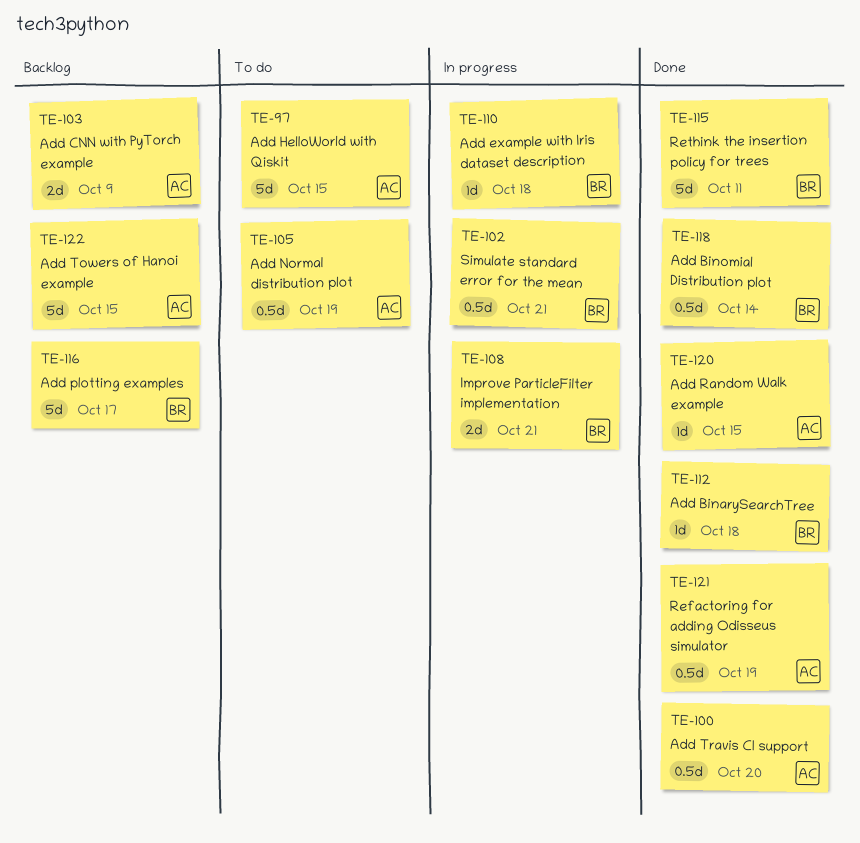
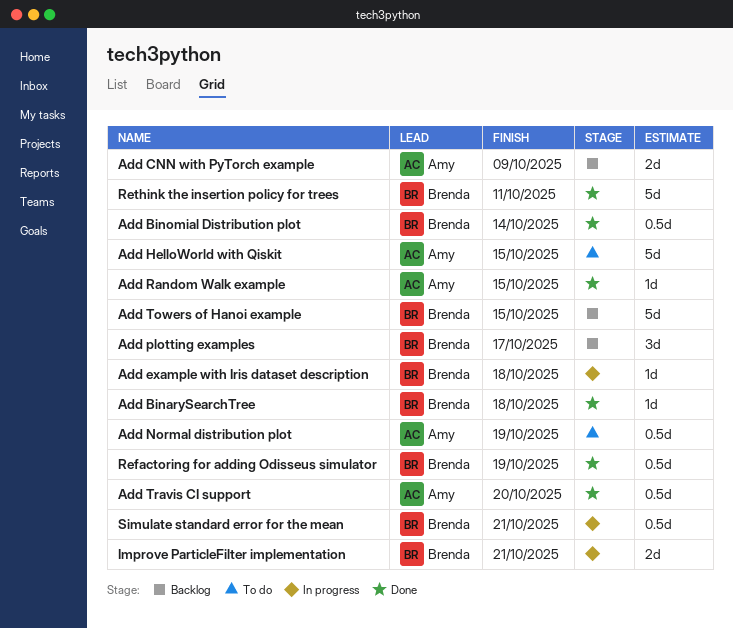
Add plotting examples, estimate: 5d -> 3d
Add Towers of Hanoi example, owner: Amy -> Brenda
Refactoring for adding Odisseus simulator, owner: Amy -> Brenda

